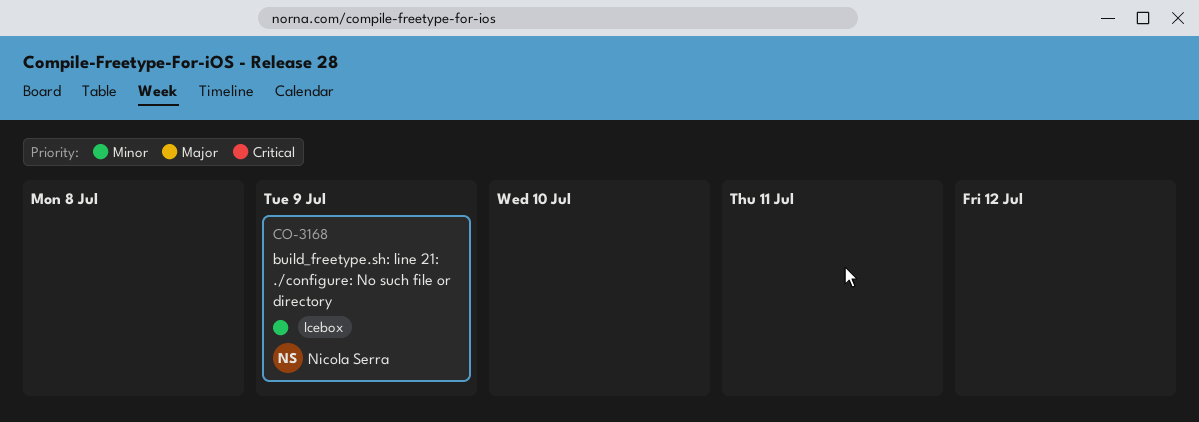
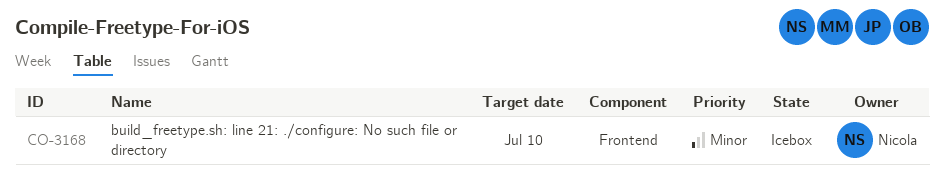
CO-3168, due: Jul 9 -> Jul 10

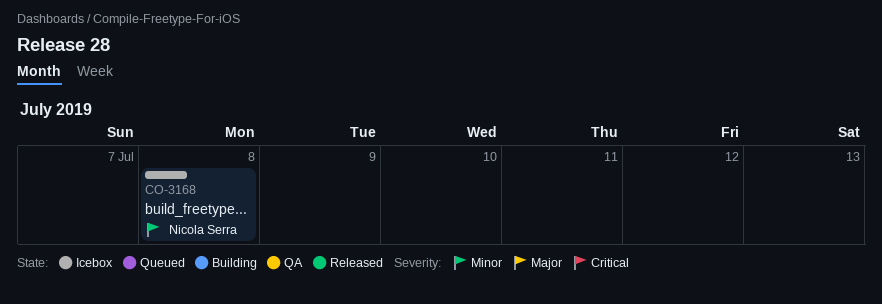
CO-3168, due: Jul 10 -> Jul 8

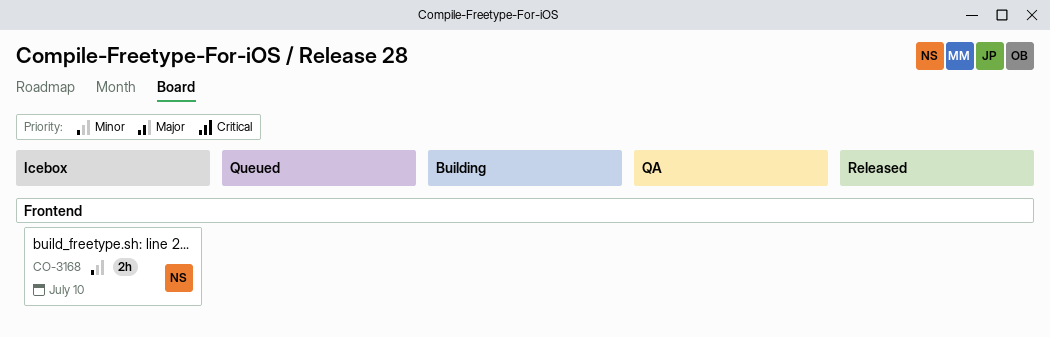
CO-3168, due: Jul 8 -> Jul 10

